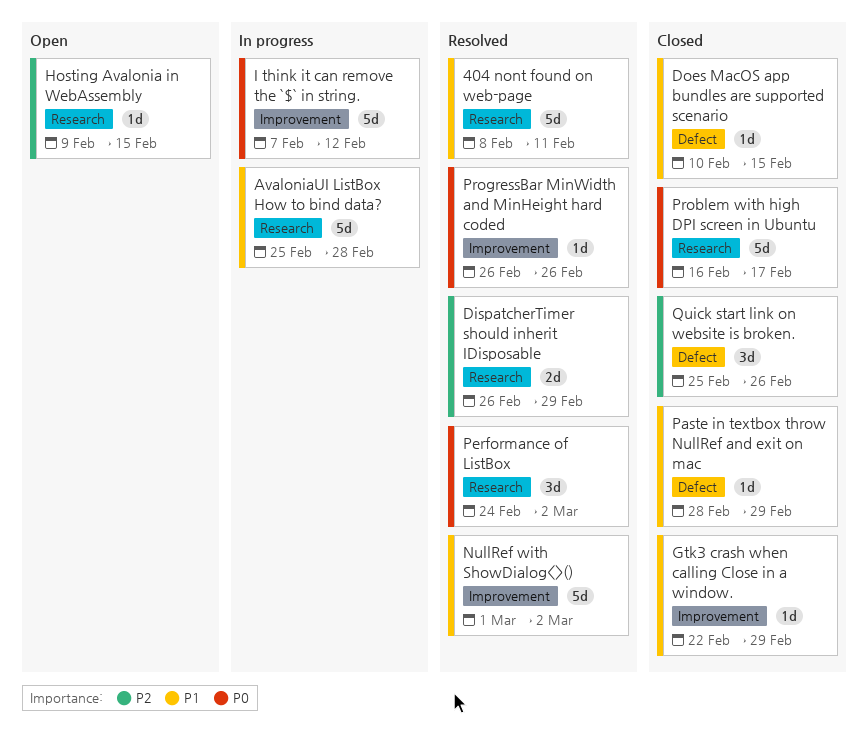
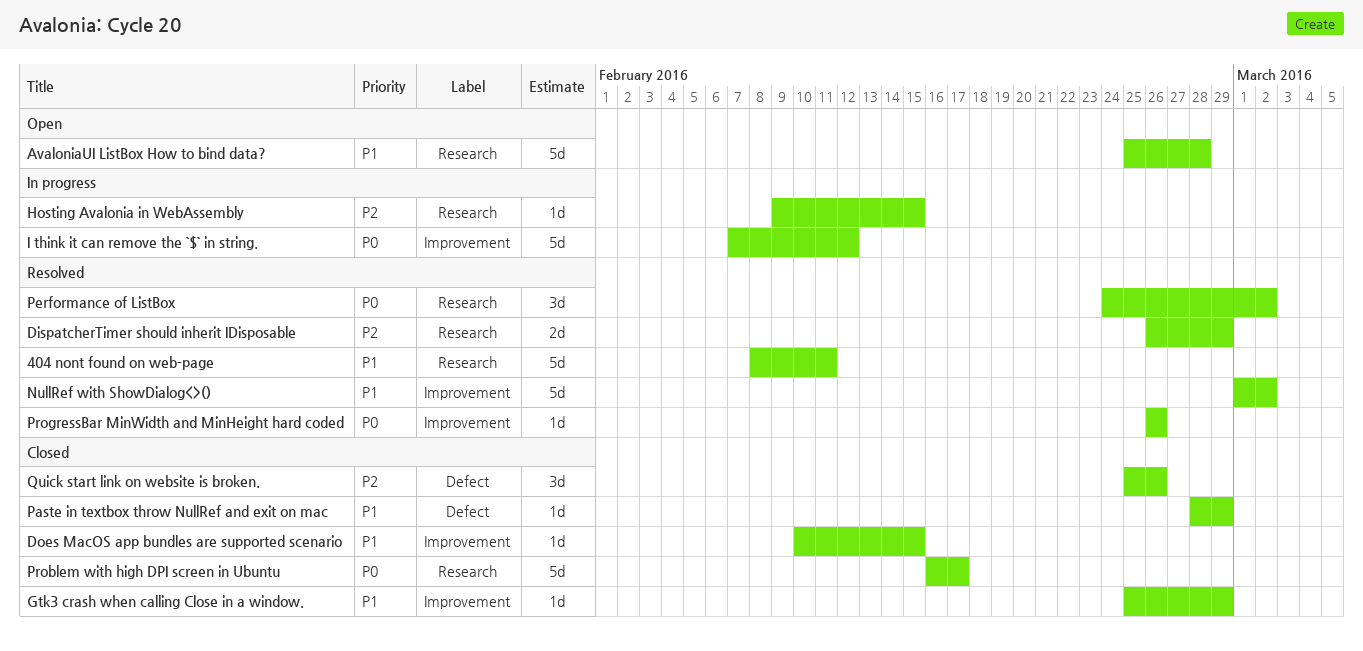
AvaloniaUI ListBox How to bind data?, status: In progress -> Open
Does MacOS app bundles are supported scenario, label: Defect -> Improvement
Gtk3 crash when calling Close in a window., start: Feb 22 -> Feb 25
Hosting Avalonia in WebAssembly, status: Open -> In progress

